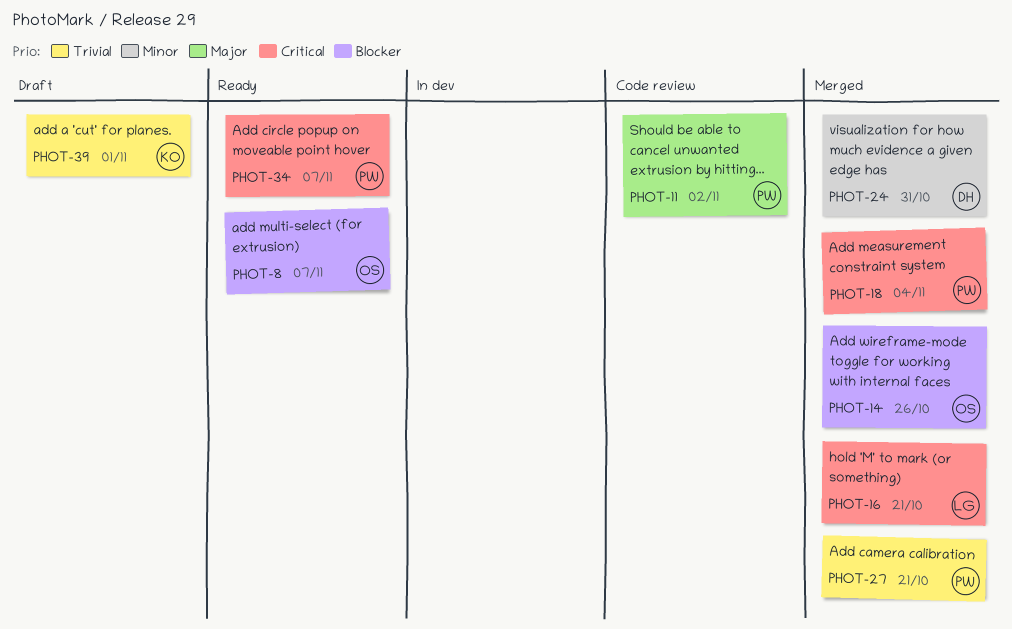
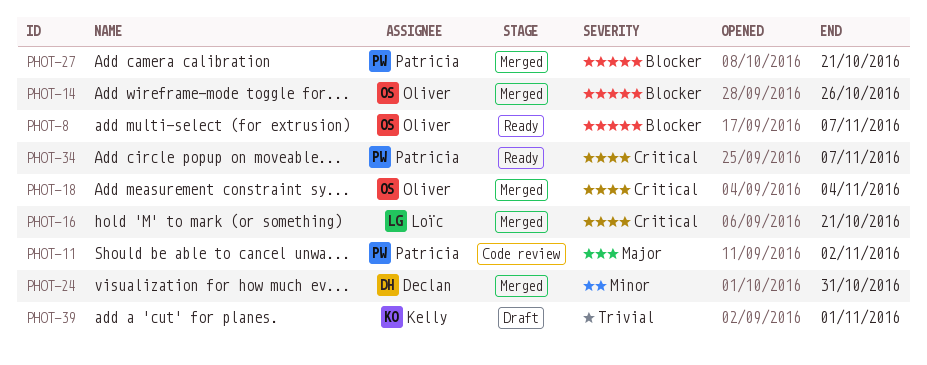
PHOT-18, owner: Patricia -> Oliver
PHOT-27, priority: Trivial -> Blocker

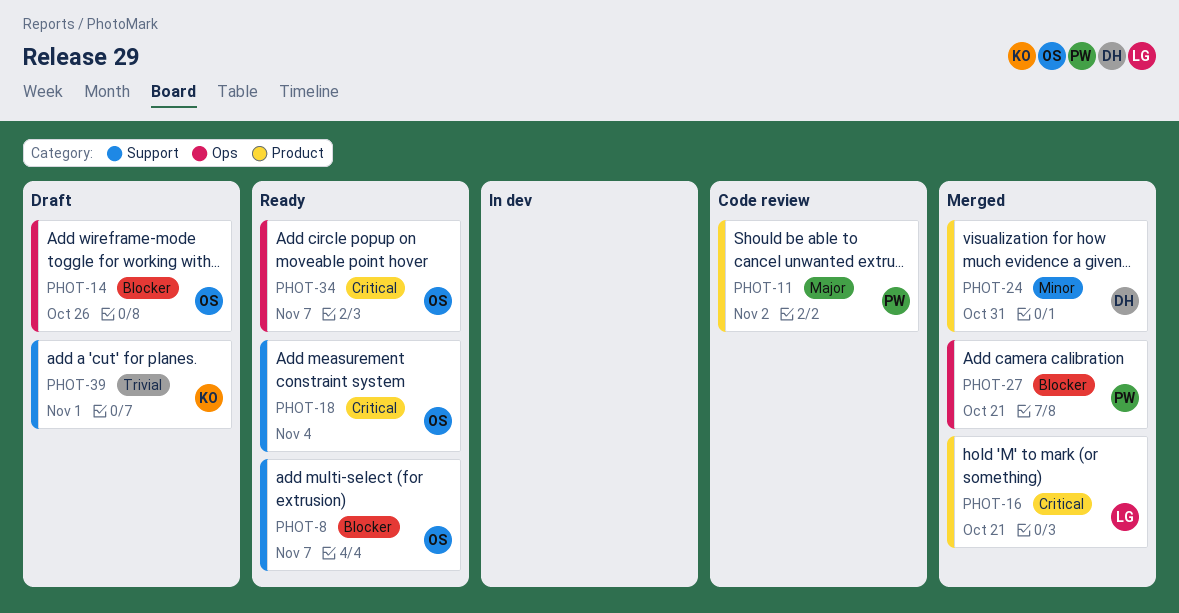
PHOT-14, status: Merged -> Draft
PHOT-18, status: Merged -> Ready
PHOT-34, owner: Patricia -> Oliver

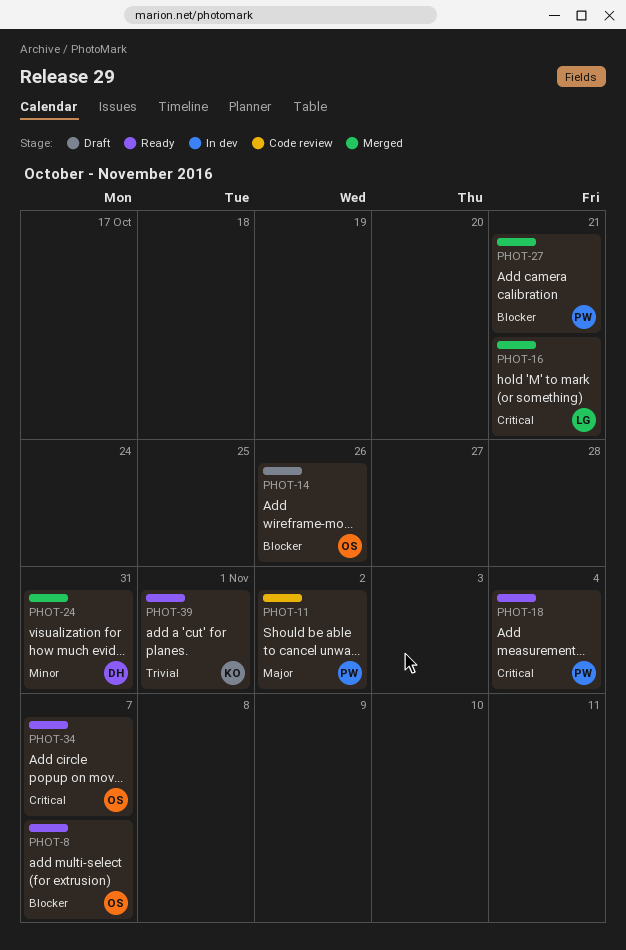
PHOT-18, owner: OS -> PW
PHOT-39, status: Draft -> Ready

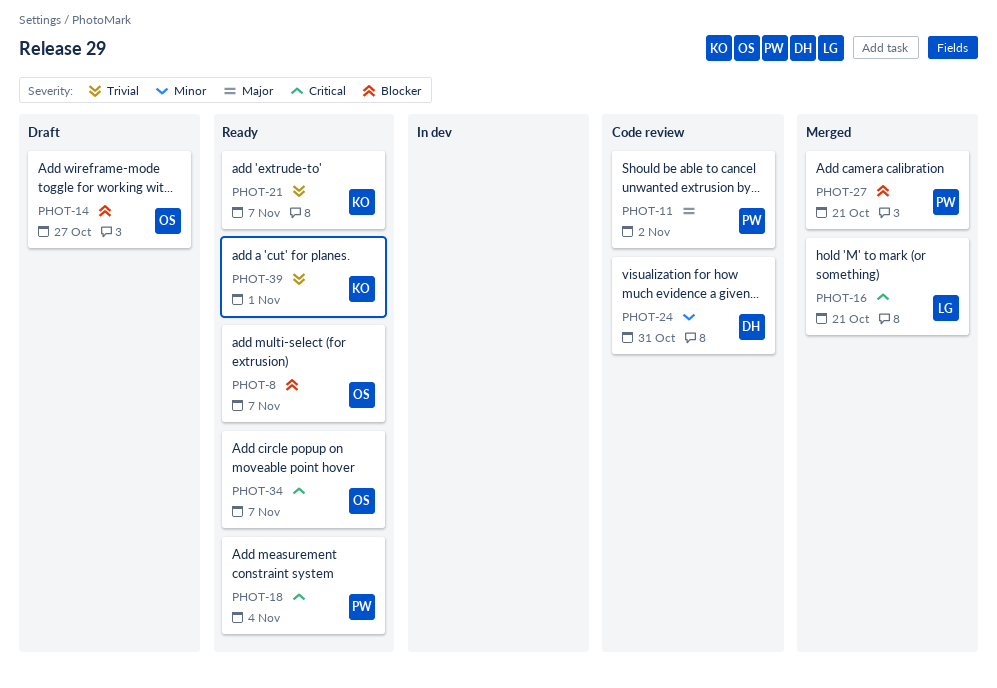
PHOT-14, due: Oct 26 -> Oct 27
PHOT-21: none -> present
PHOT-24, status: Merged -> Code review

